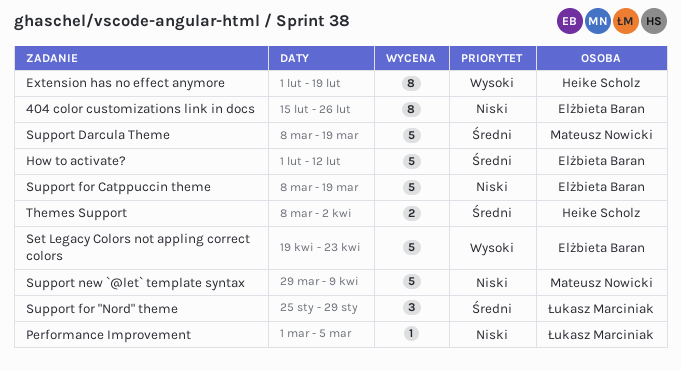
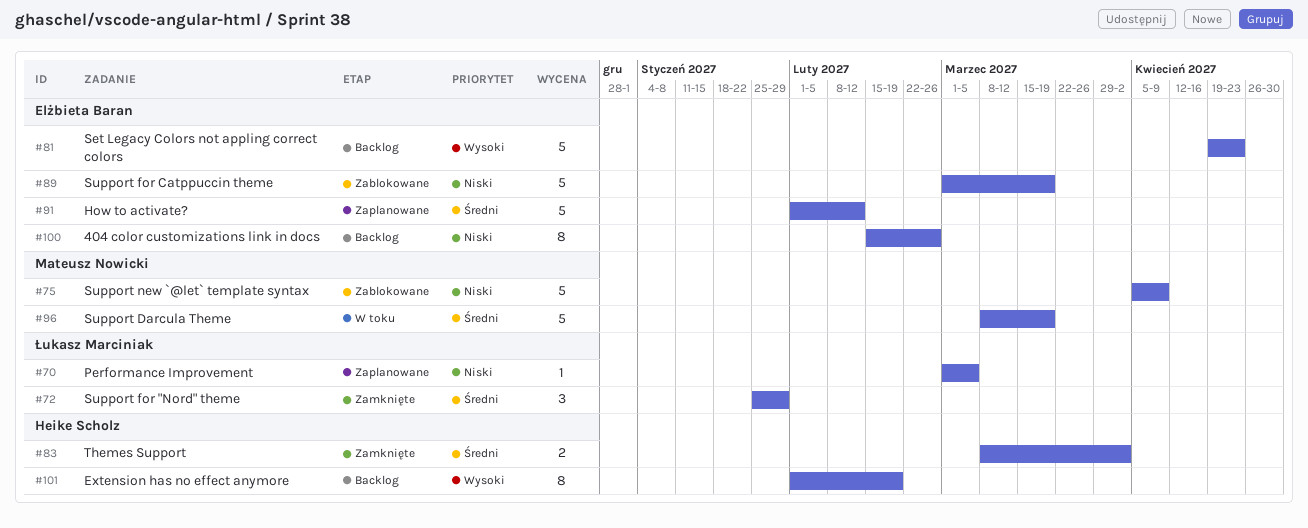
Support for Catppuccin theme, start: Mar 8 -> Mar 1
Support new `@let` template syntax, start: Mar 29 -> Apr 5

